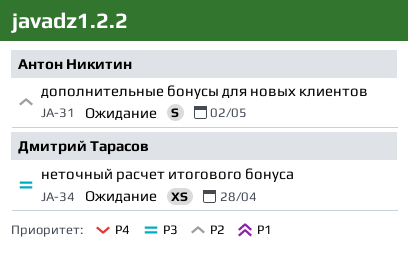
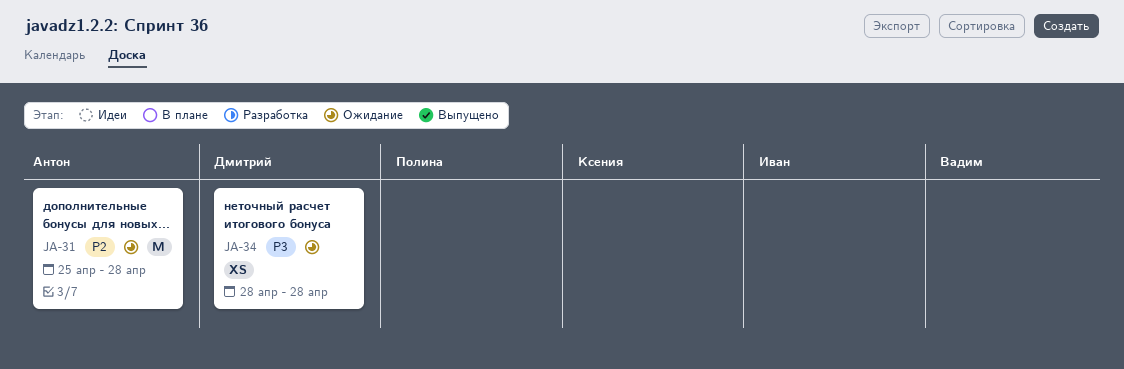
JA-31, estimate: S -> M
JA-31, due: May 2 -> Apr 28

